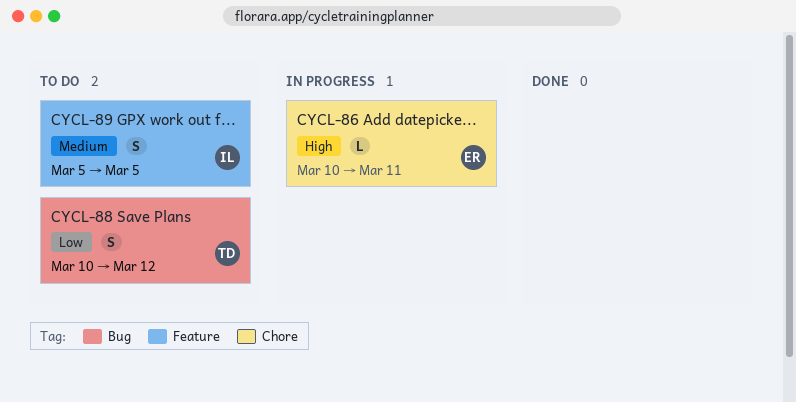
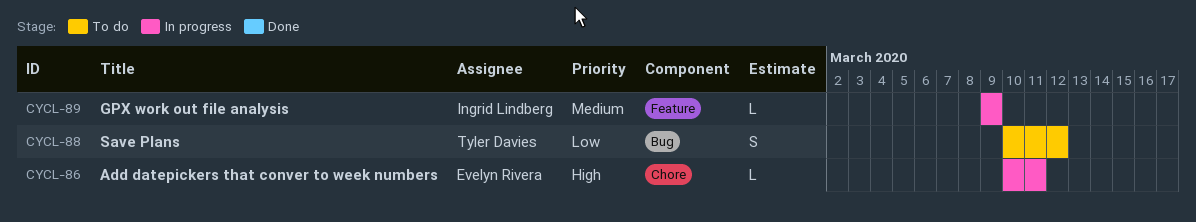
CYCL-89, status: To do -> In progress
CYCL-89, estimate: S -> L
CYCL-89, start: Mar 5 -> Mar 9
CYCL-89, due: Mar 5 -> Mar 9

